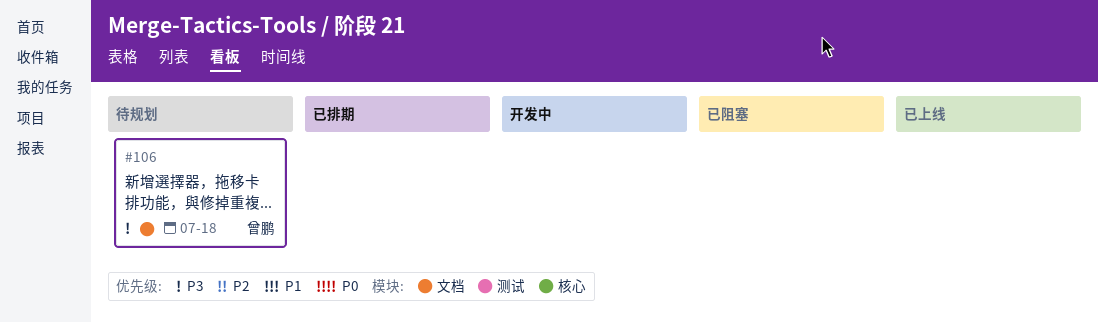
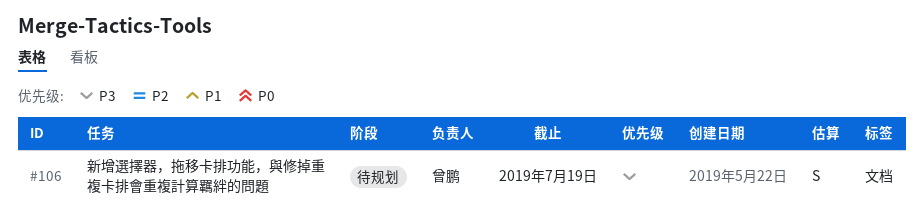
#106, due: Jul 18 -> Jul 19

